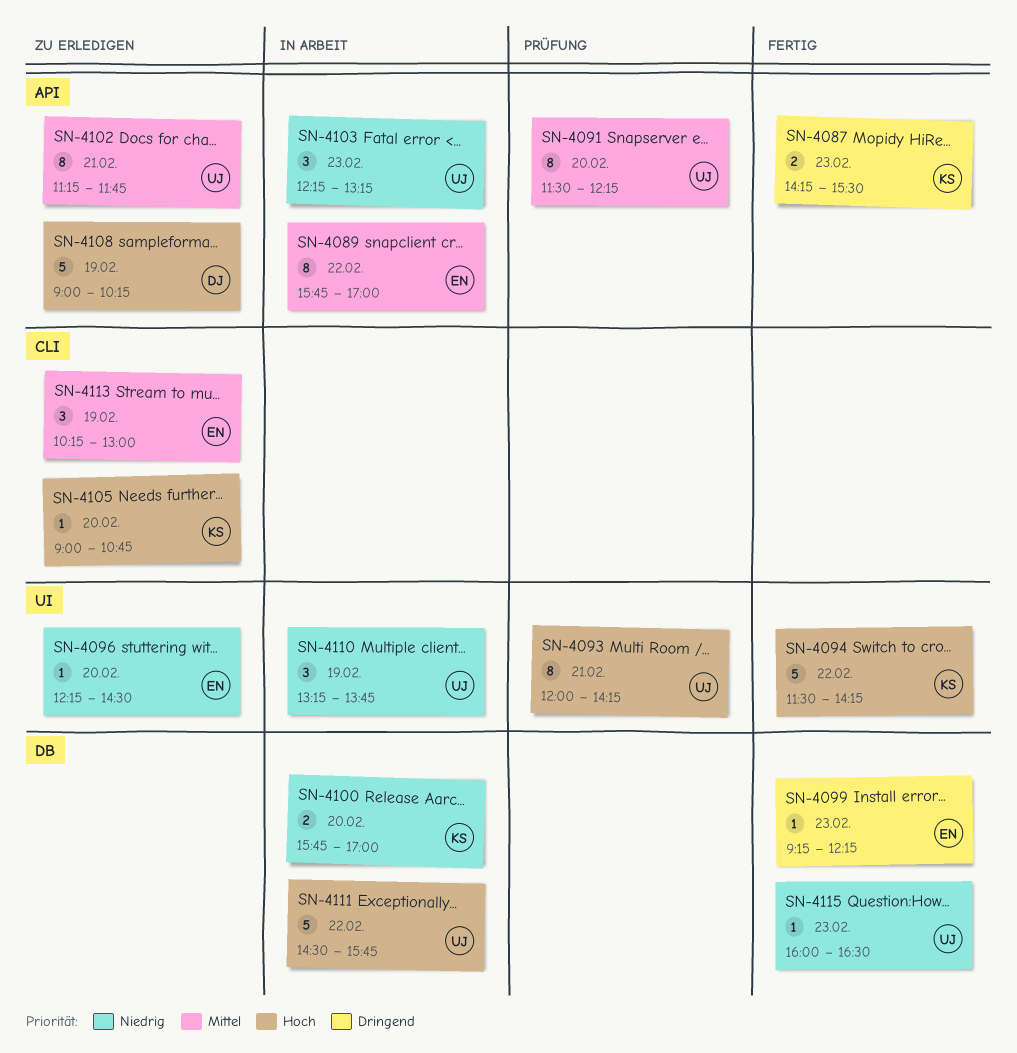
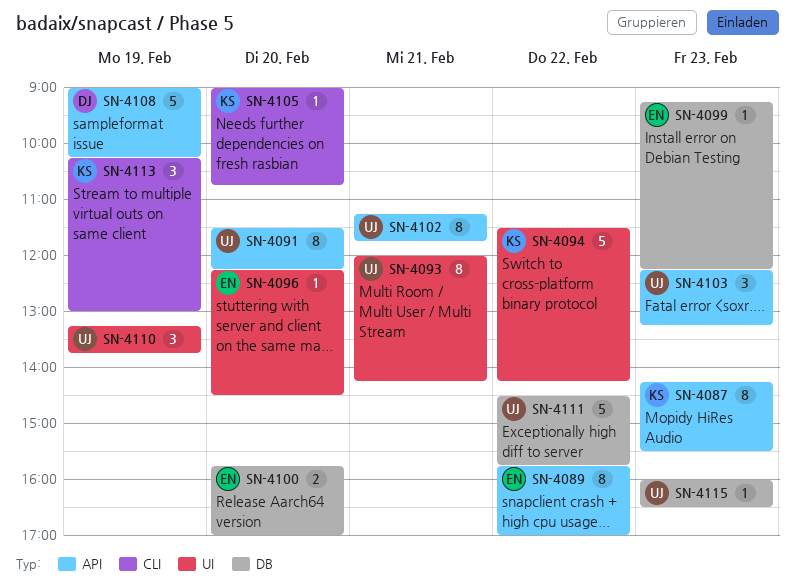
SN-4087, estimate: 2 -> 8
SN-4100, owner: KS -> EN
SN-4113, owner: EN -> KS

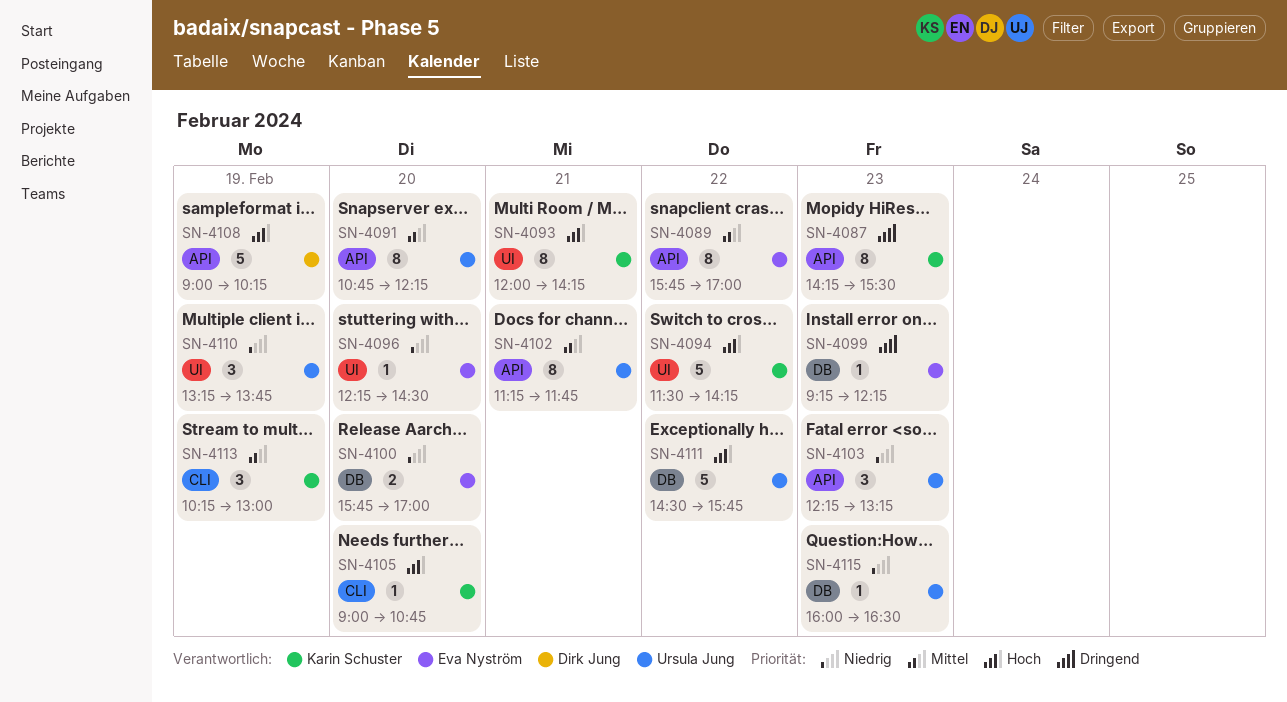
SN-4091, begins: 11:30 -> 10:45
SN-4093, owner: Ursula Jung -> Karin Schuster

